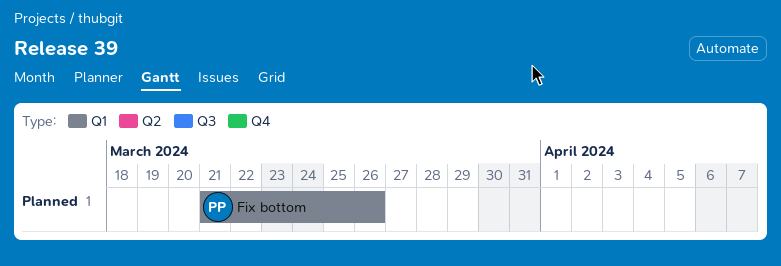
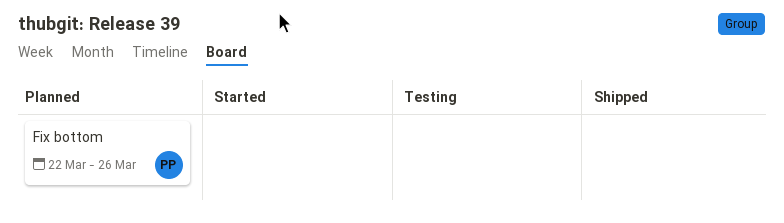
Fix bottom, start: Mar 21 -> Mar 22

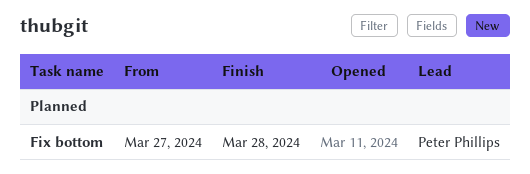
Fix bottom, start: Mar 22 -> Mar 27
Fix bottom, due: Mar 26 -> Mar 28

